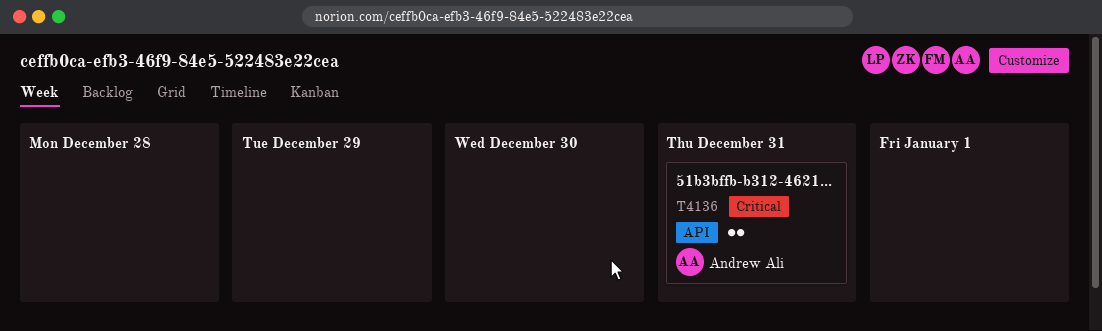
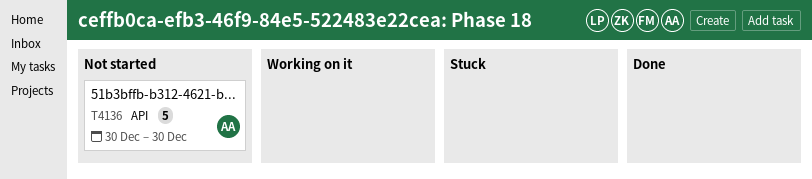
T4136, estimate: 2 -> 5
T4136, due: Dec 31 -> Dec 30

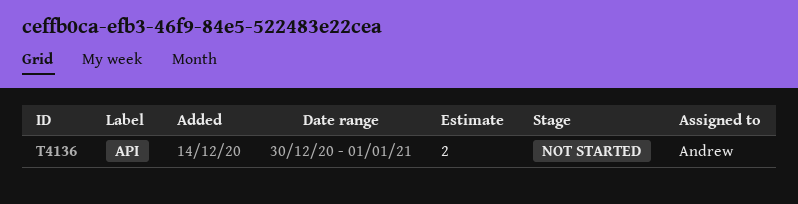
T4136, estimate: 5 -> 2
T4136, due: Dec 30 -> Jan 1

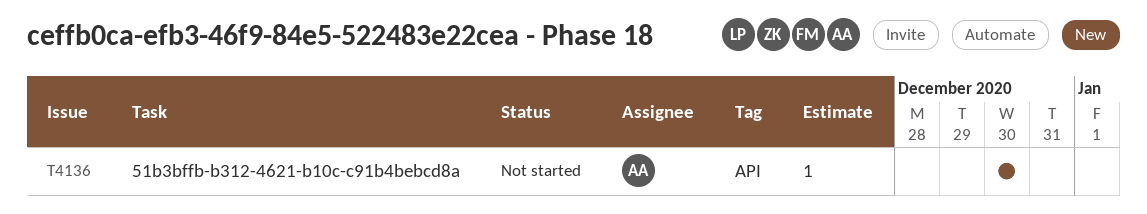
T4136, estimate: 2 -> 1
T4136, due: Jan 1 -> Dec 30

